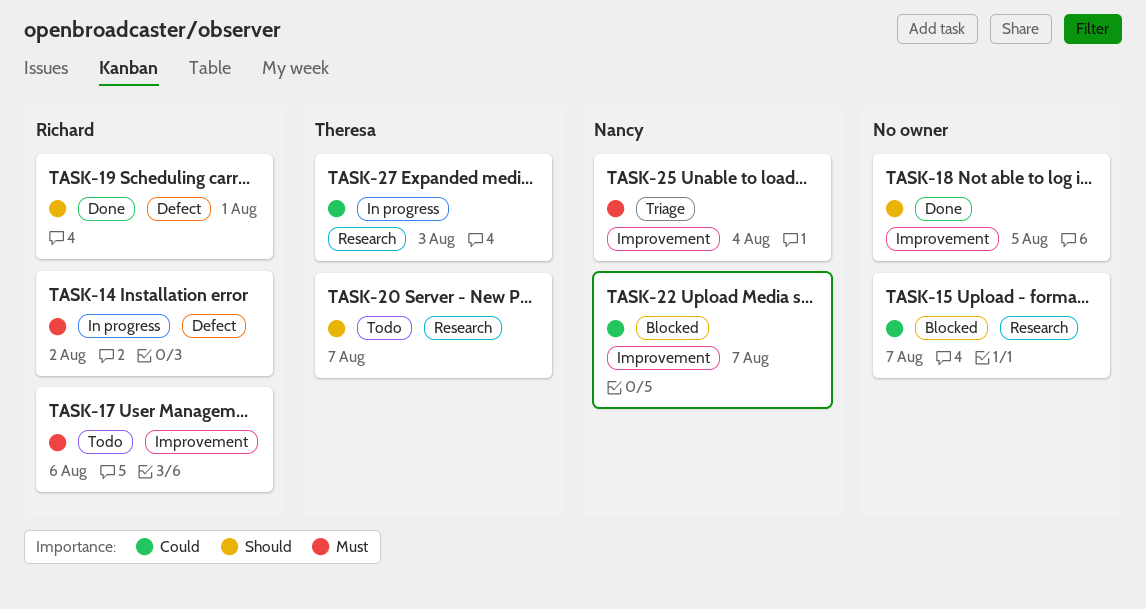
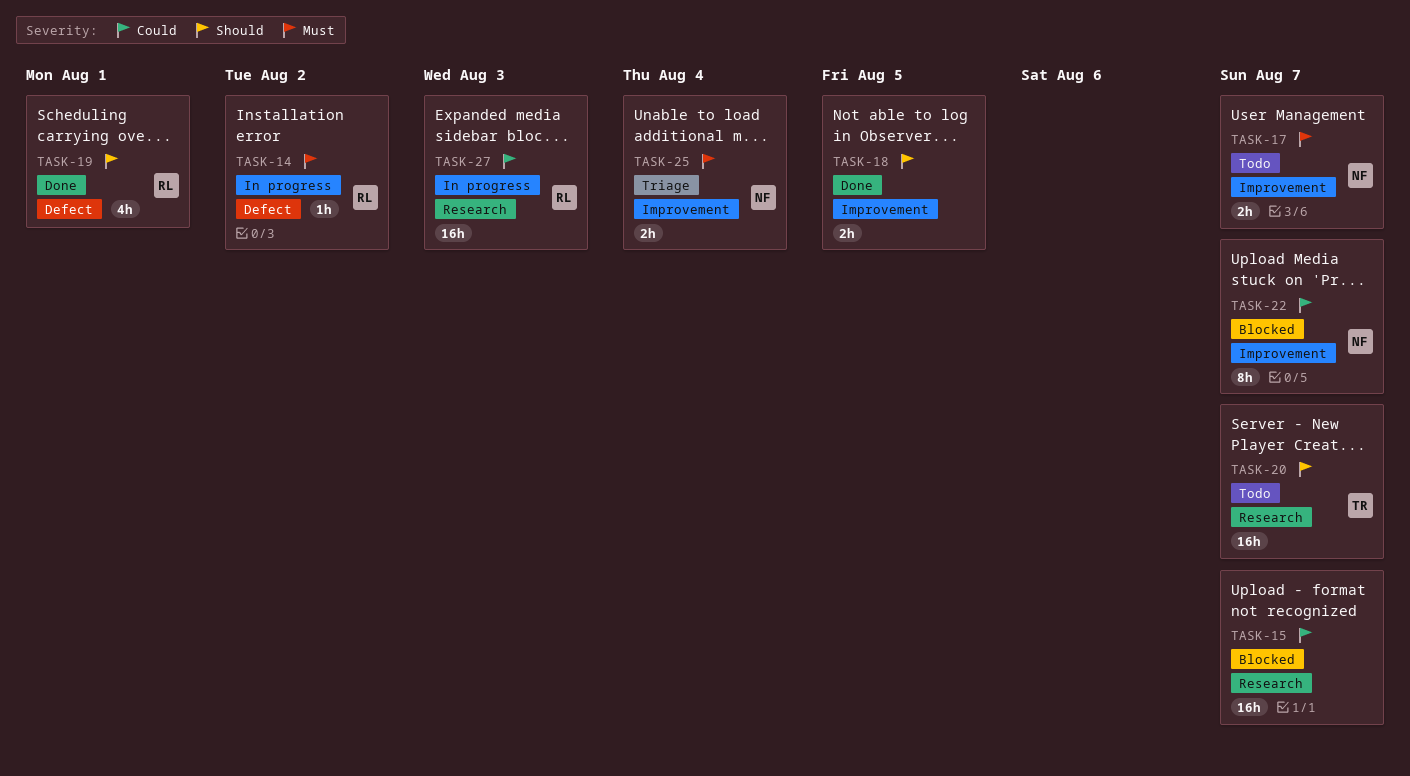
TASK-17, owner: Richard -> Nancy
TASK-17, due: Aug 6 -> Aug 7
TASK-27, owner: Theresa -> Richard

